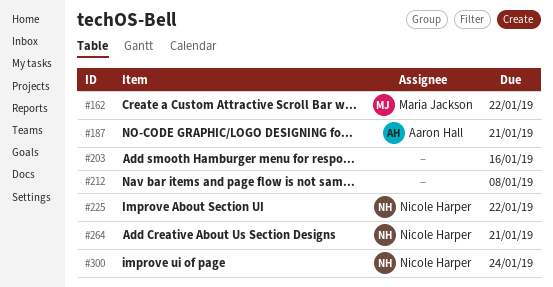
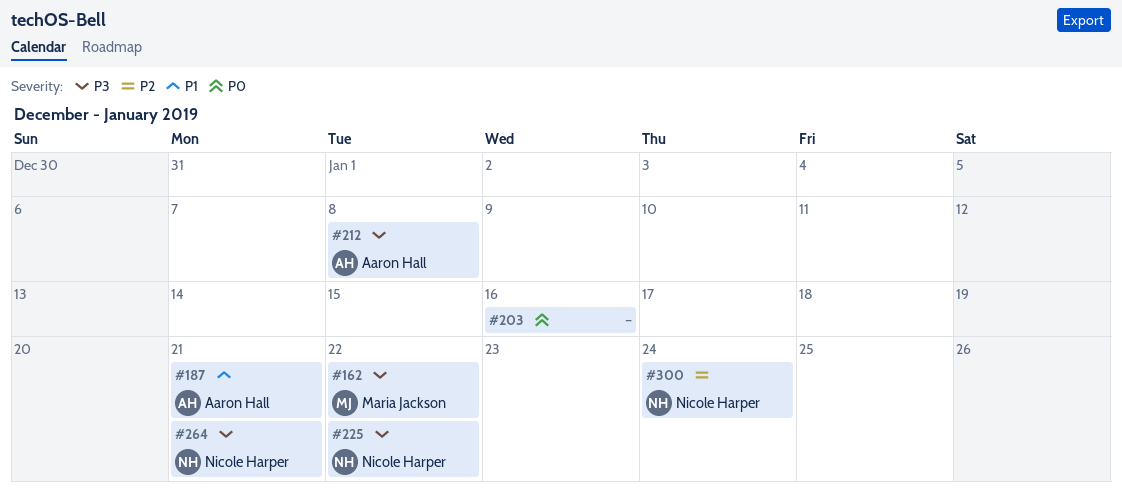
#212, owner: none -> Aaron Hall

